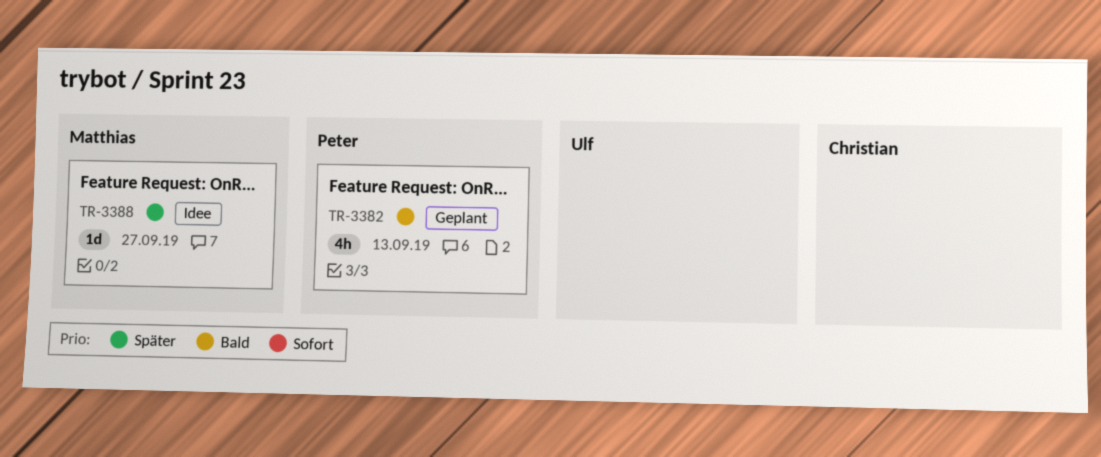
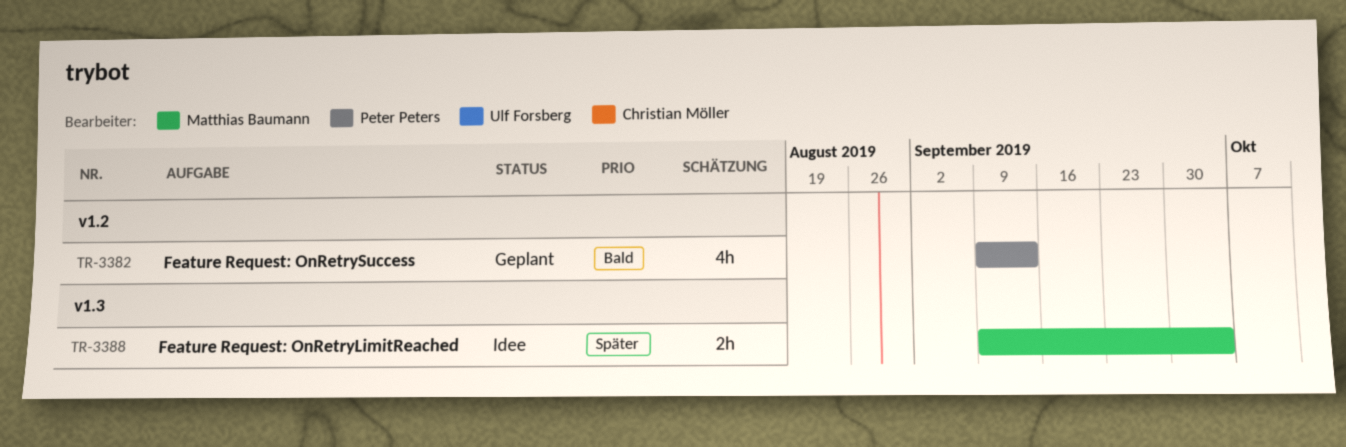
TR-3388, estimate: 1d -> 2h
TR-3388, due: Sep 27 -> Oct 4

